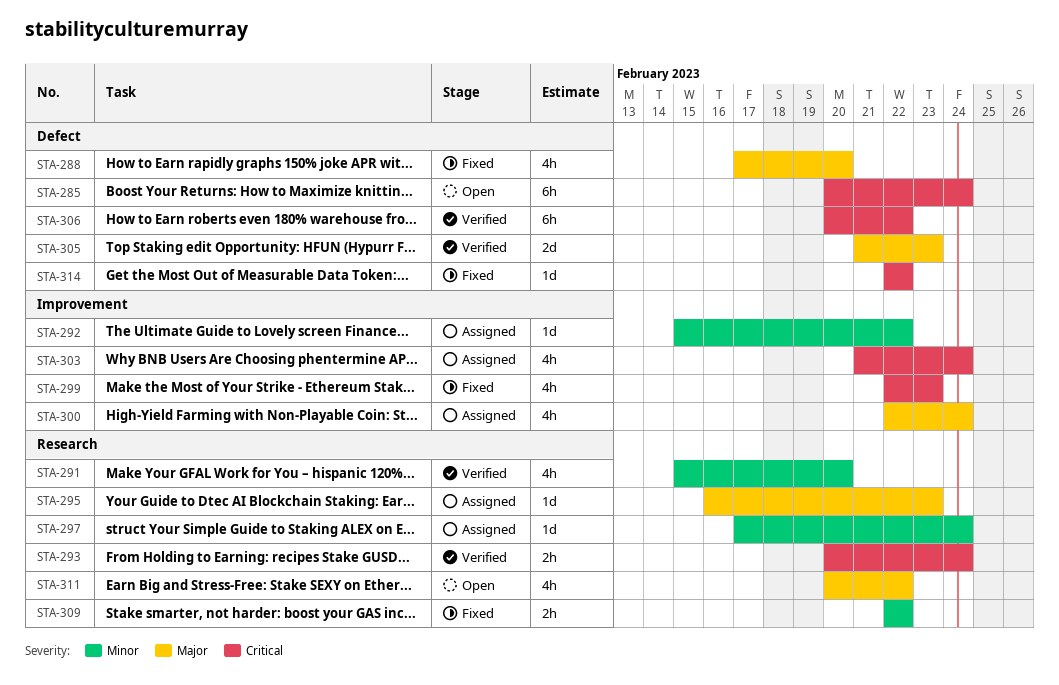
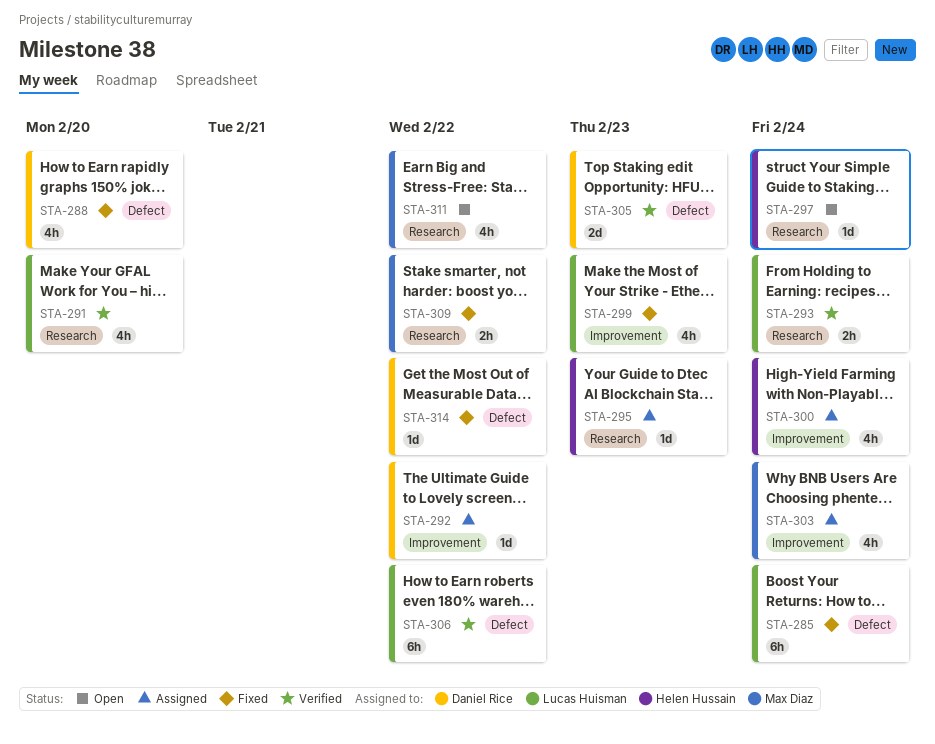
STA-285, status: Open -> Fixed
STA-297, status: Assigned -> Open

